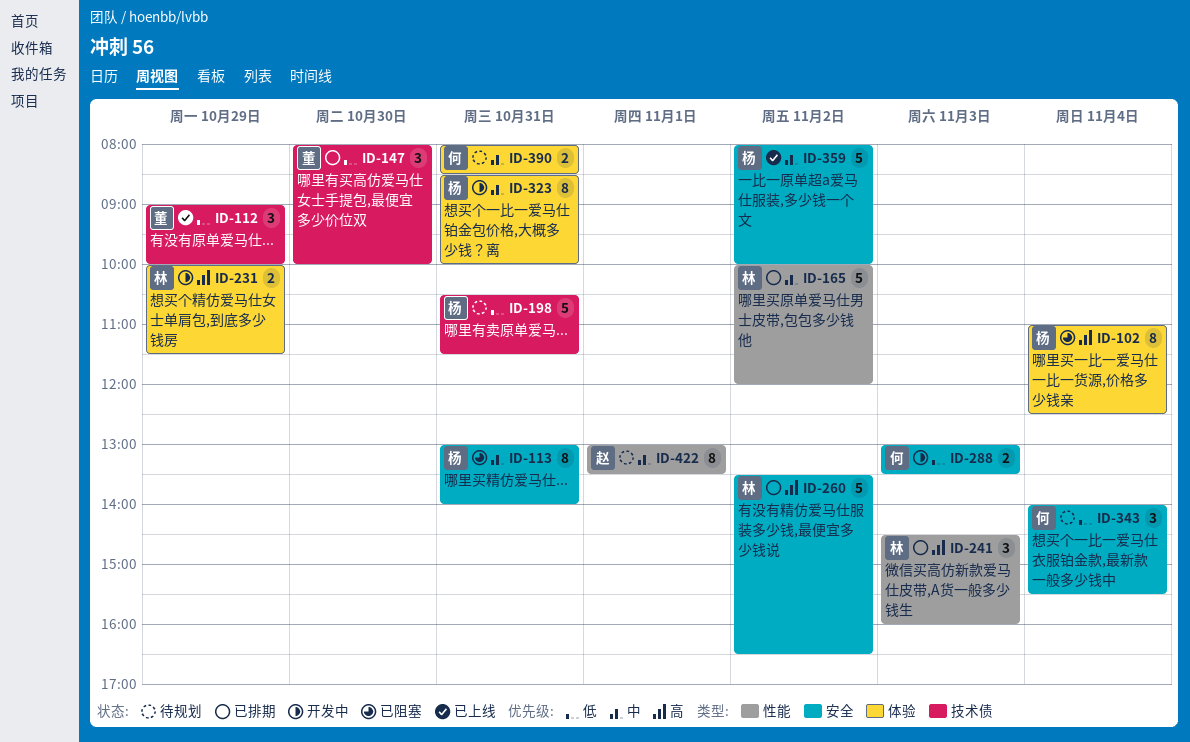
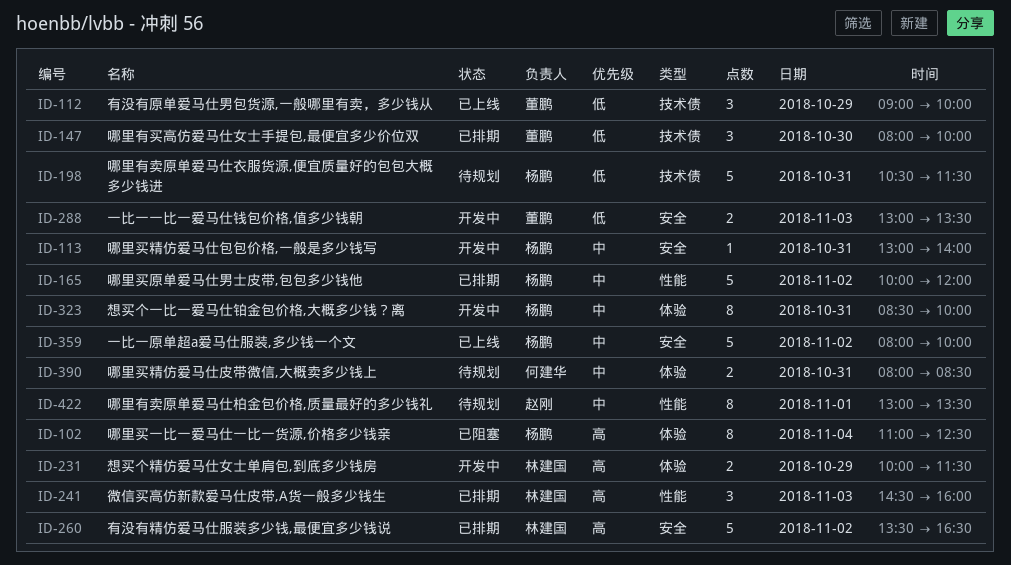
ID-113, status: 已阻塞 -> 开发中
ID-113, estimate: 8 -> 1
ID-165, owner: 林建国 -> 杨鹏
ID-288, owner: 何建华 -> 董鹏
ID-343: present -> none

